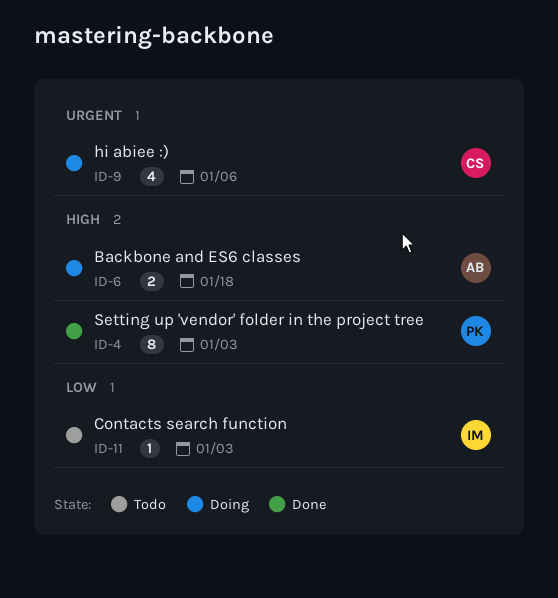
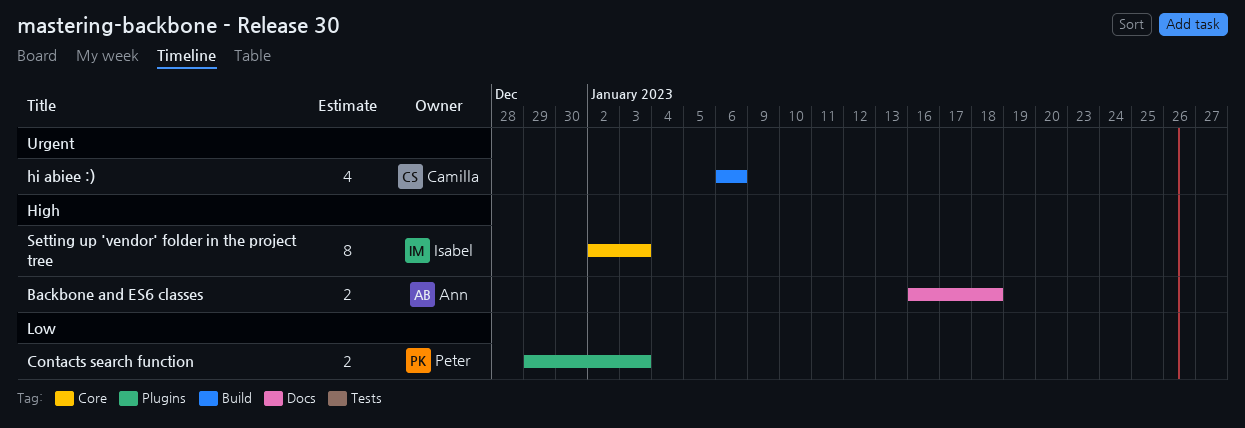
Contacts search function, owner: Isabel -> Peter
Contacts search function, estimate: 1 -> 2
Setting up 'vendor' folder in the project tree, owner: Peter -> Isabel

